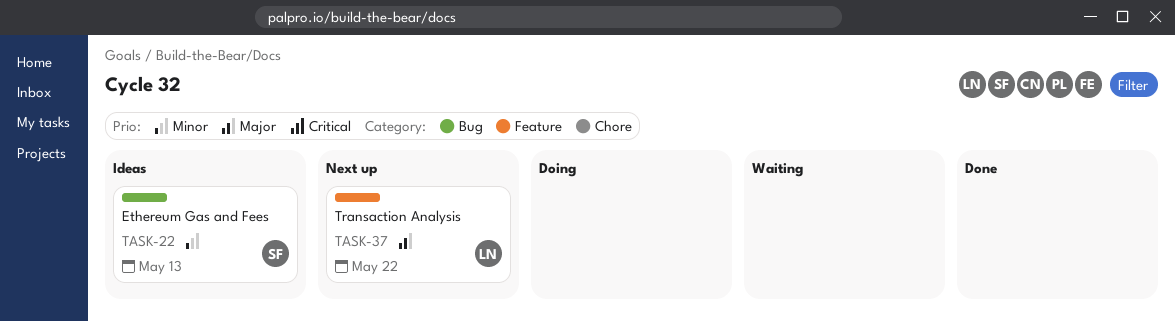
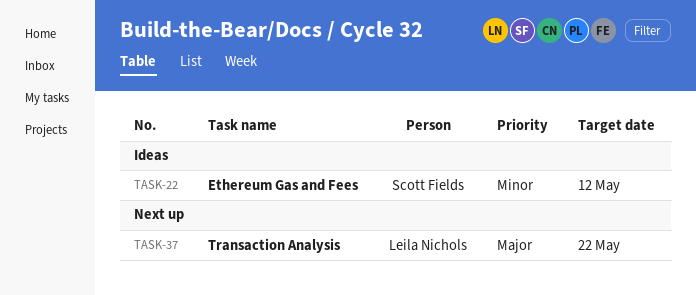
TASK-22, due: May 13 -> May 12

